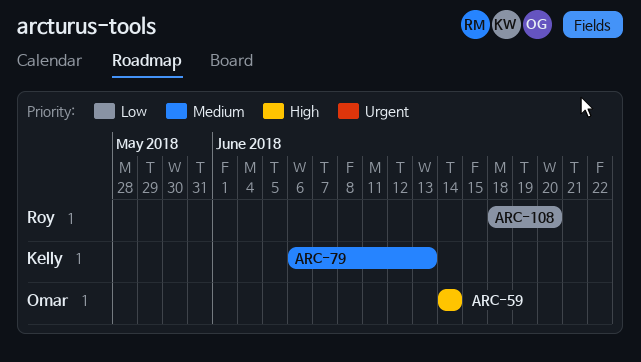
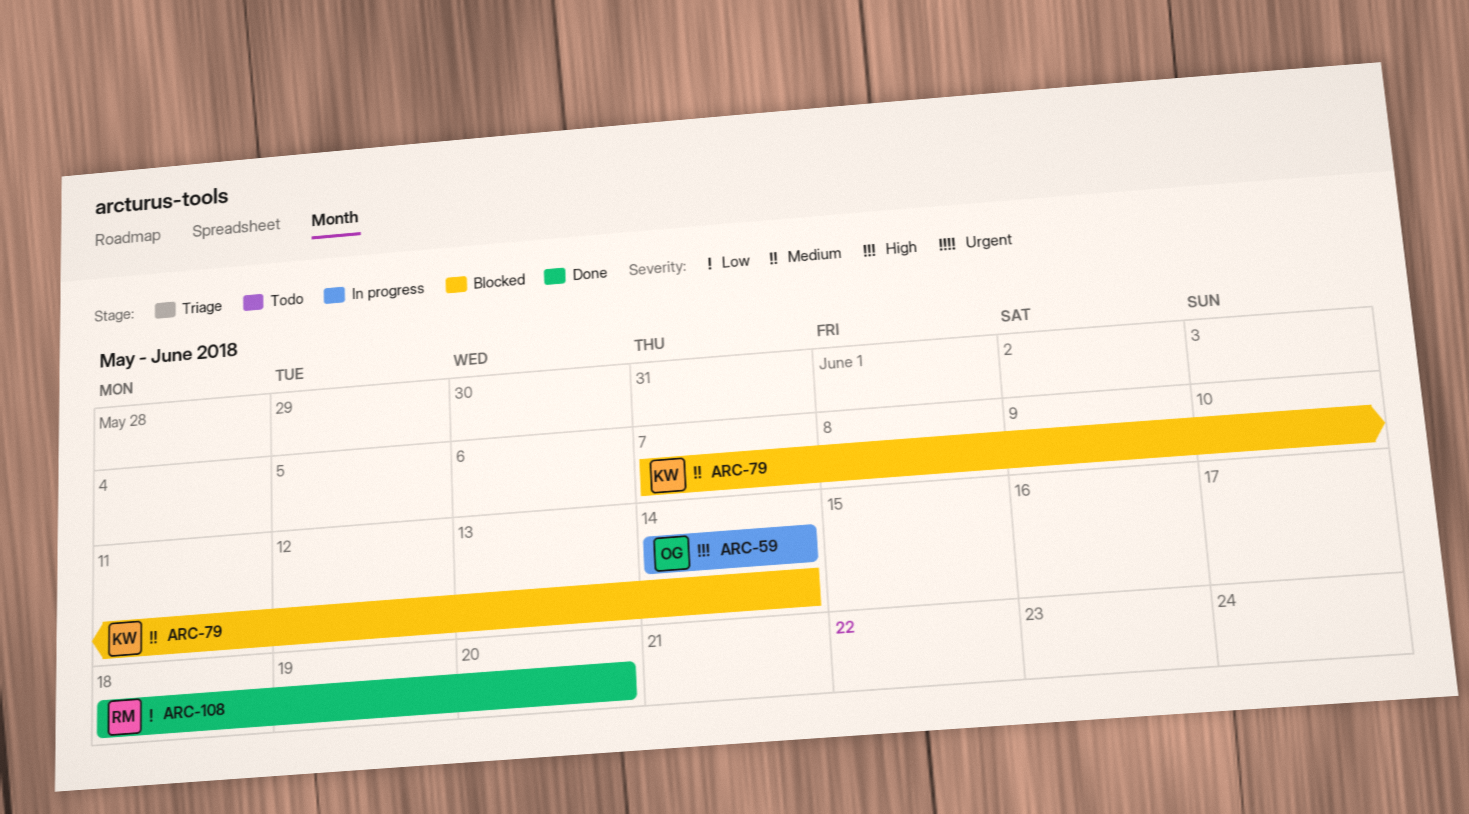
ARC-79, start: Jun 6 -> Jun 7
ARC-79, due: Jun 13 -> Jun 14

